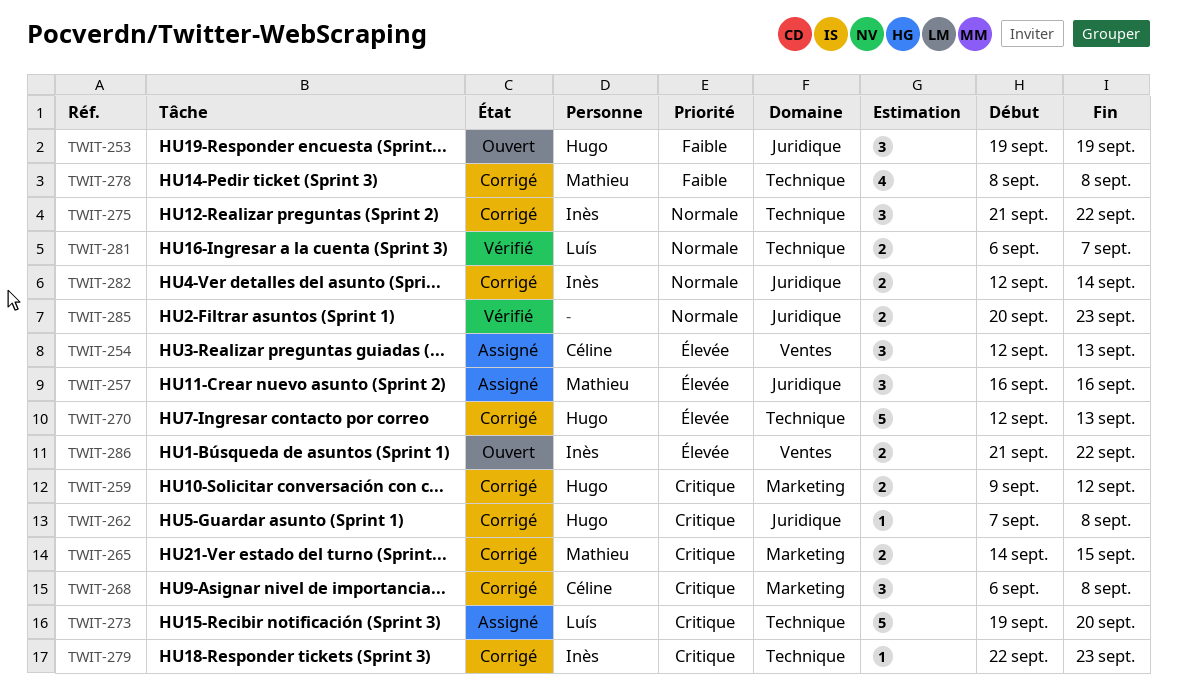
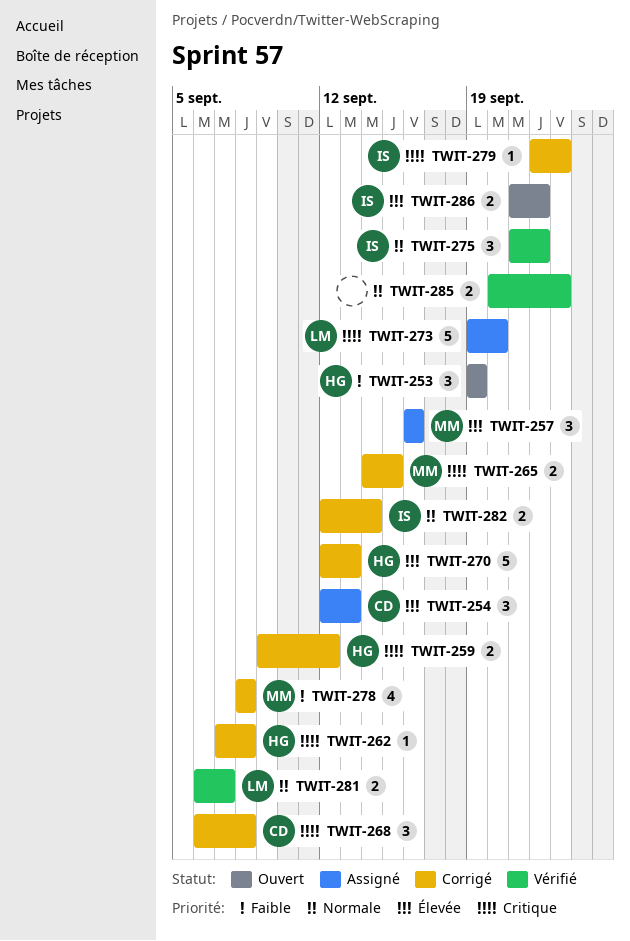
TWIT-275, status: Corrigé -> Vérifié

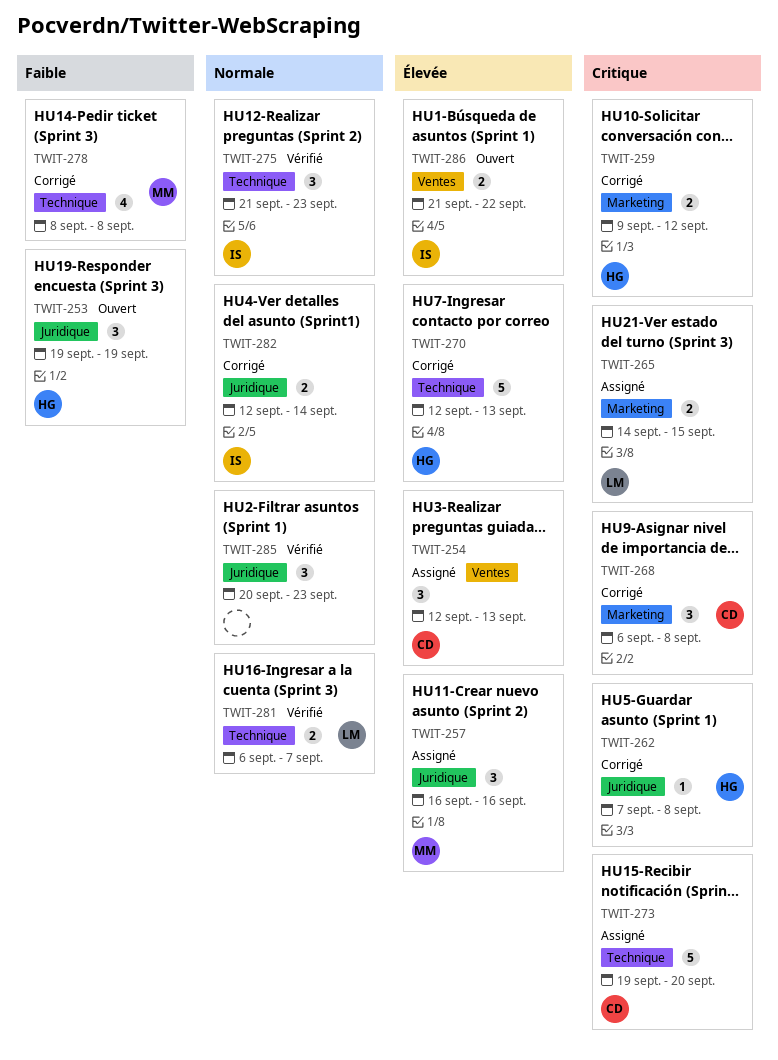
TWIT-265, status: Corrigé -> Assigné
TWIT-265, owner: MM -> LM
TWIT-273, owner: LM -> CD
TWIT-275, due: Sep 22 -> Sep 23
TWIT-279: present -> none
TWIT-285, estimate: 2 -> 3

